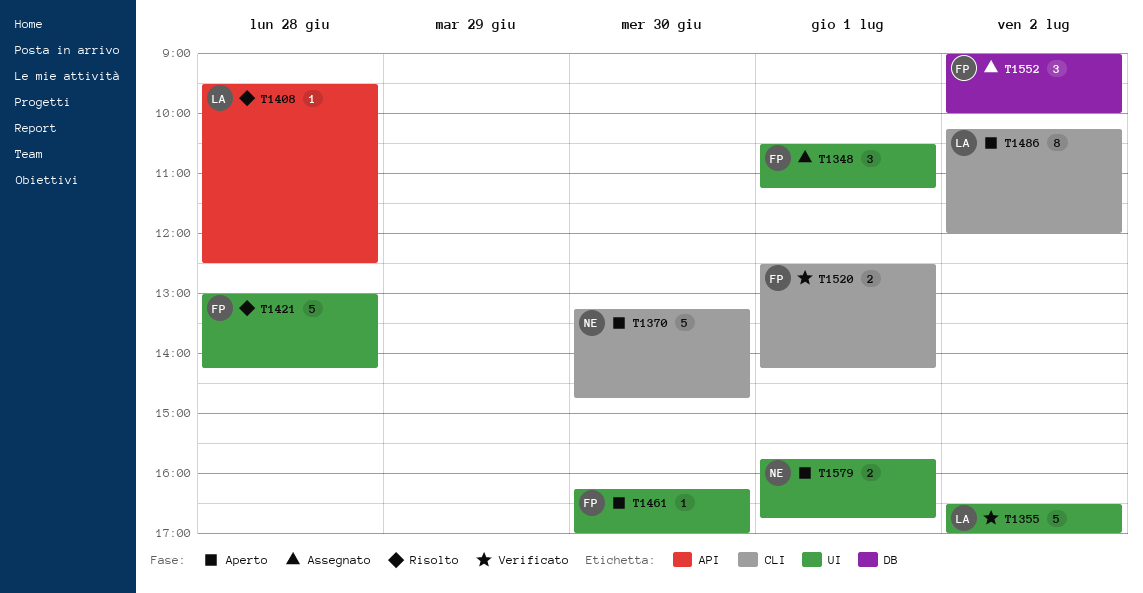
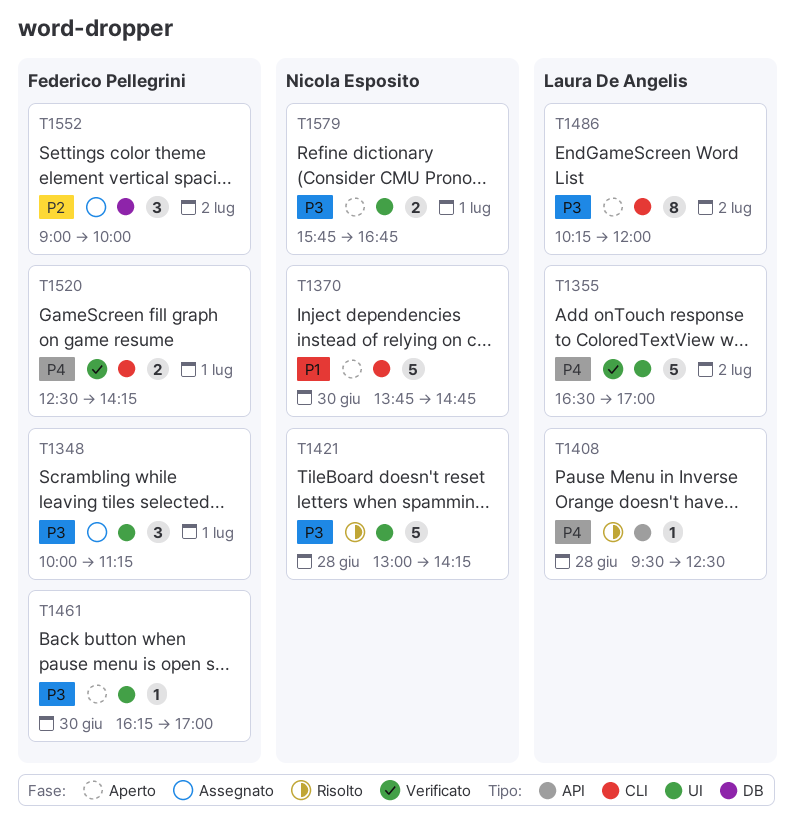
T1348, begins: 10:30 -> 10:00
T1370, begins: 13:15 -> 13:45
T1421, owner: Federico Pellegrini -> Nicola Esposito

